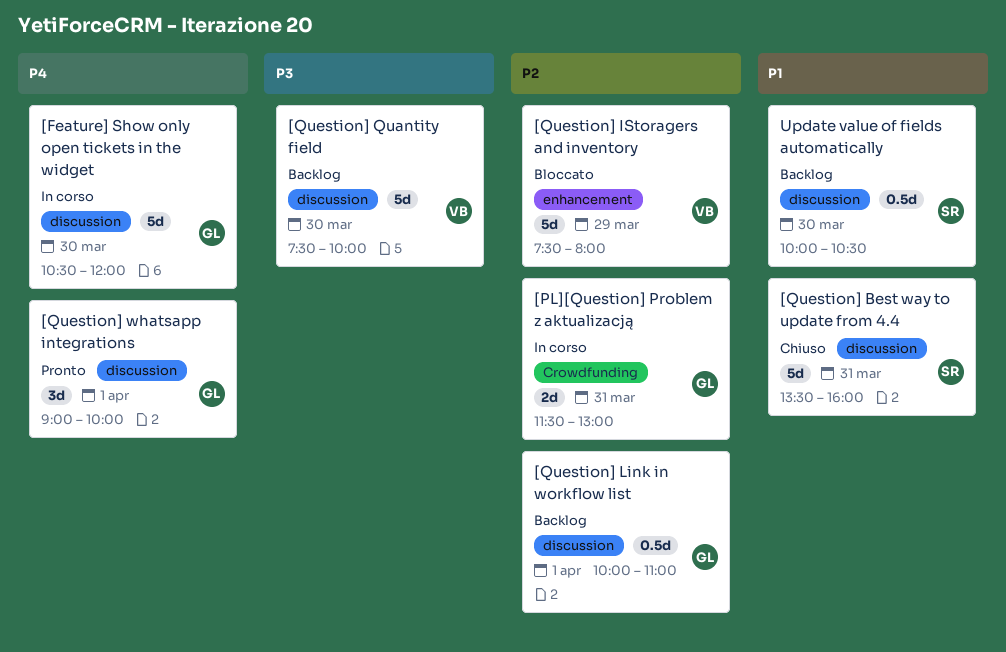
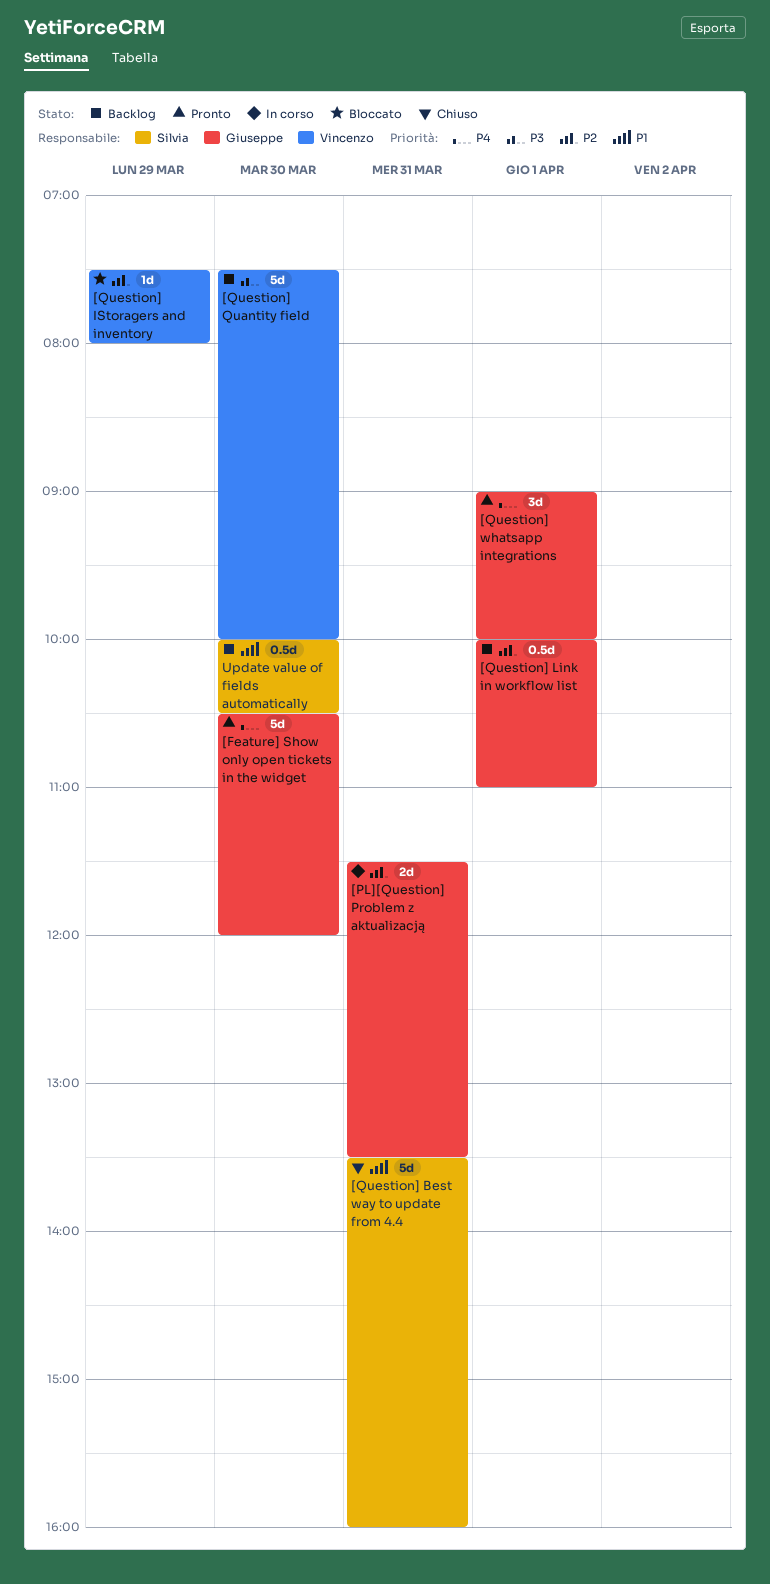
[Feature] Show only open tickets in the widget, status: In corso -> Pronto
[PL][Question] Problem z aktualizacją, ends: 13:00 -> 13:30
[Question] IStoragers and inventory, estimate: 5d -> 1d

